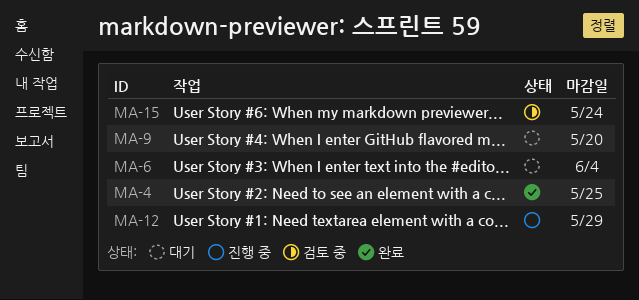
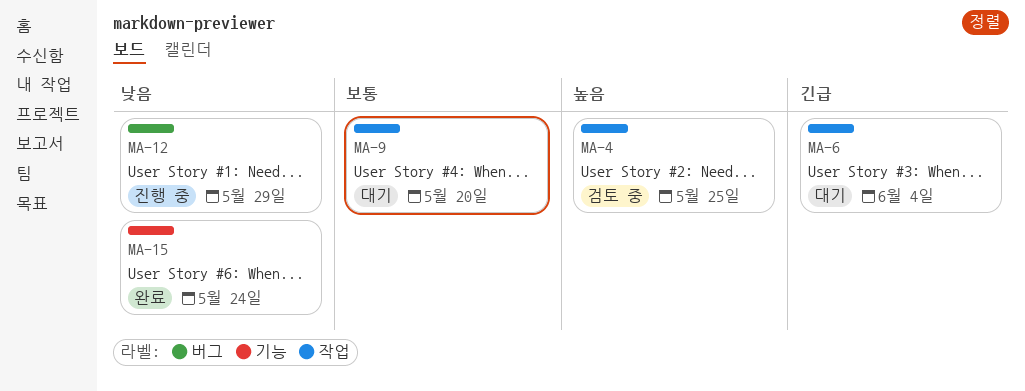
MA-4, status: 완료 -> 검토 중
MA-15, status: 검토 중 -> 완료

